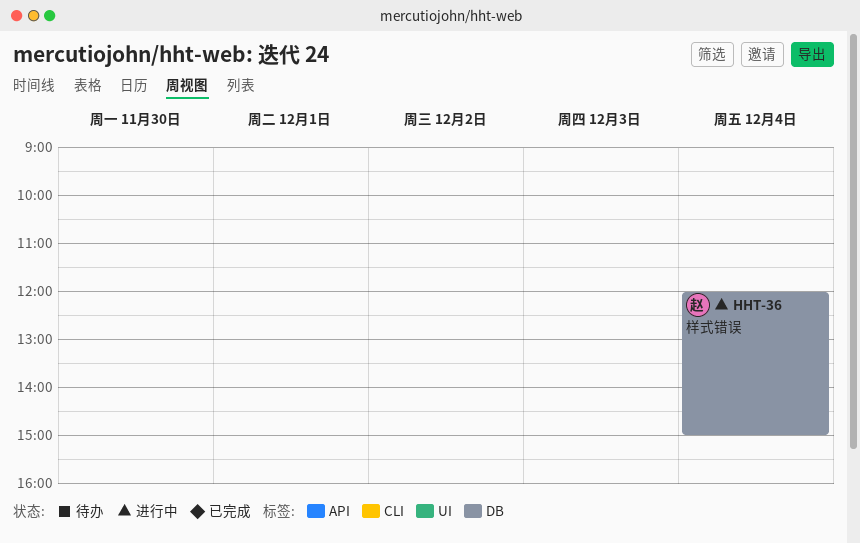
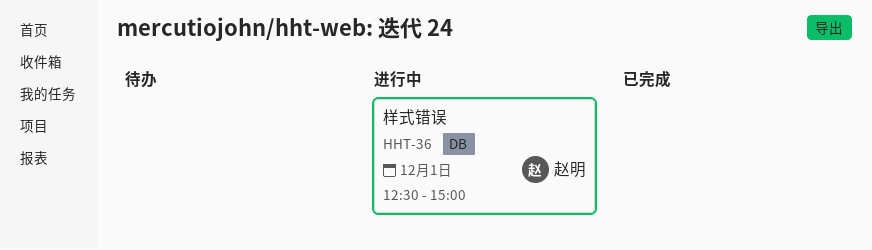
HHT-36, day: Dec 4 -> Dec 1
HHT-36, begins: 12:00 -> 12:30

